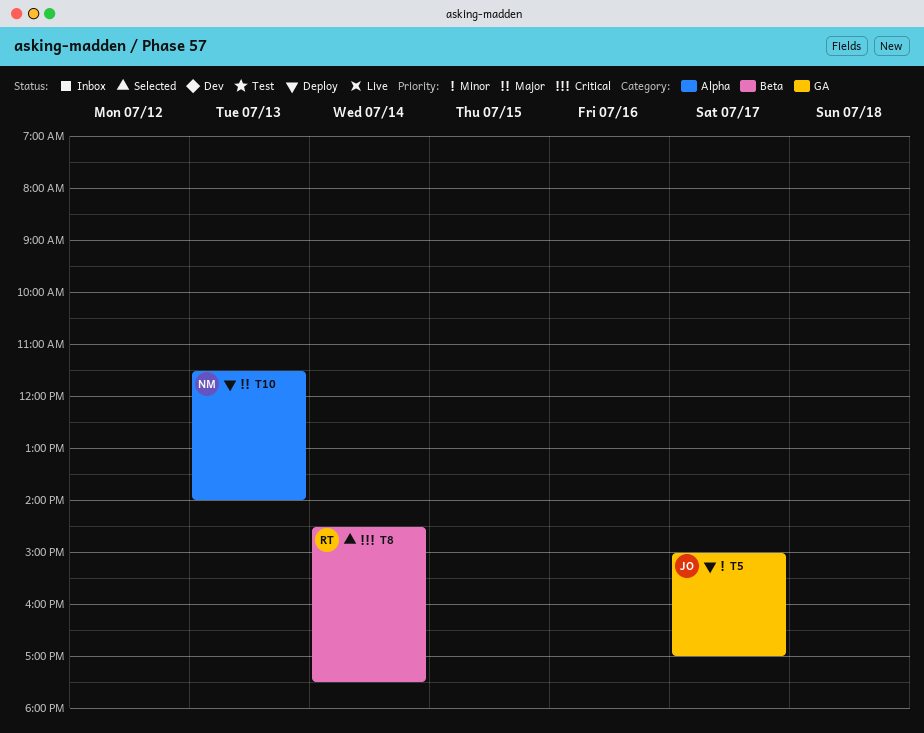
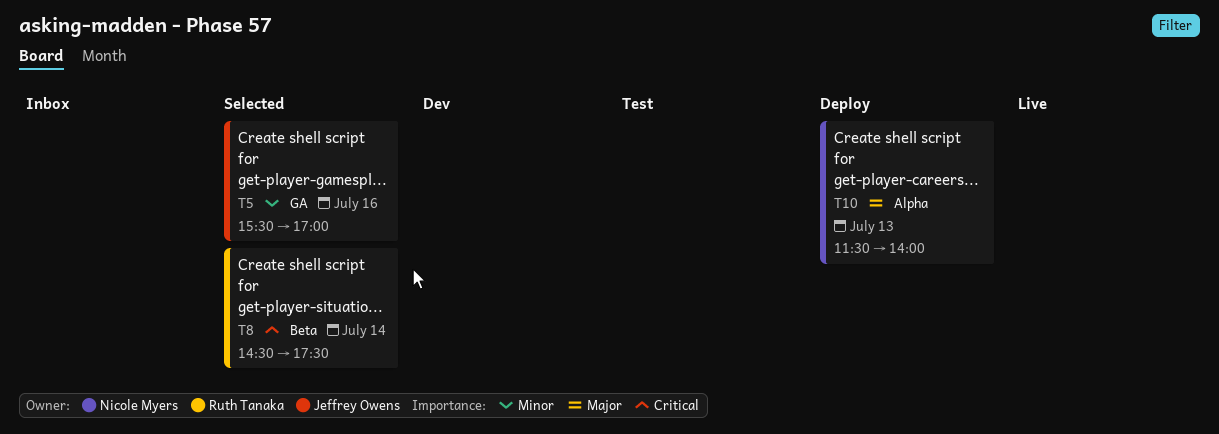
T5, status: Deploy -> Selected
T5, day: Jul 17 -> Jul 16
T5, begins: 15:00 -> 15:30

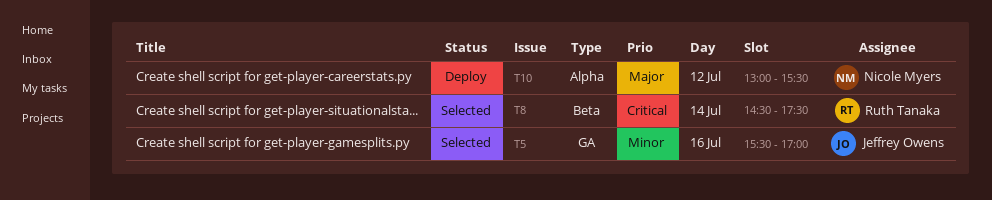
T10, day: Jul 13 -> Jul 12
T10, begins: 11:30 -> 13:00
T10, ends: 14:00 -> 15:30

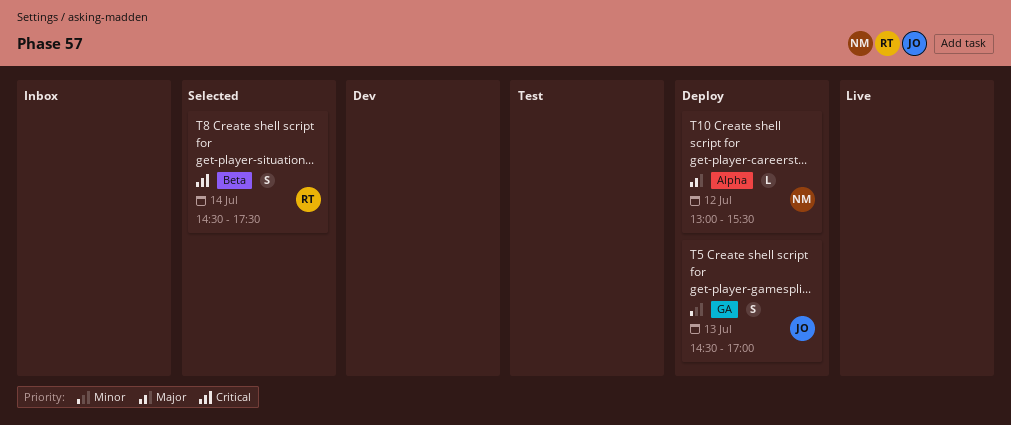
T5, status: Selected -> Deploy
T5, day: Jul 16 -> Jul 13
T5, begins: 15:30 -> 14:30

